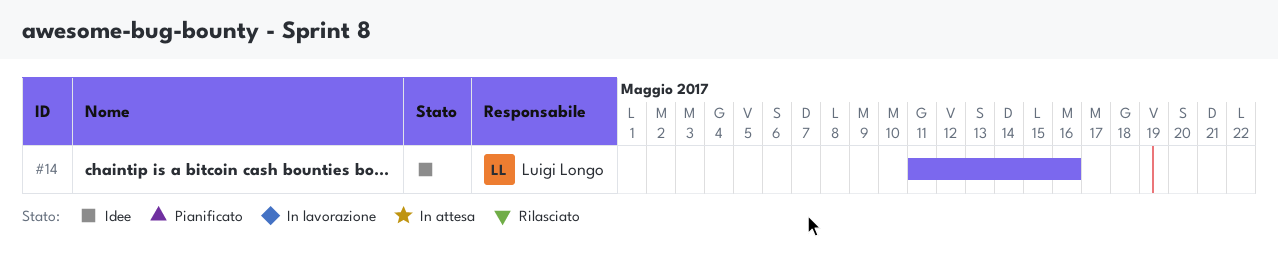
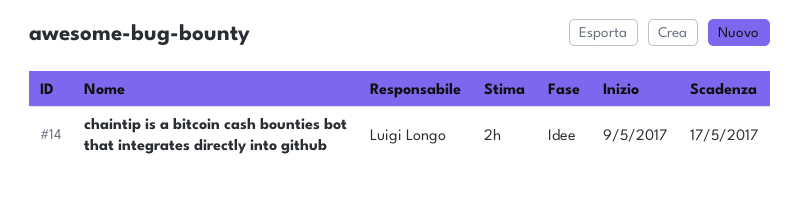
#14, start: May 11 -> May 9
#14, due: May 16 -> May 17

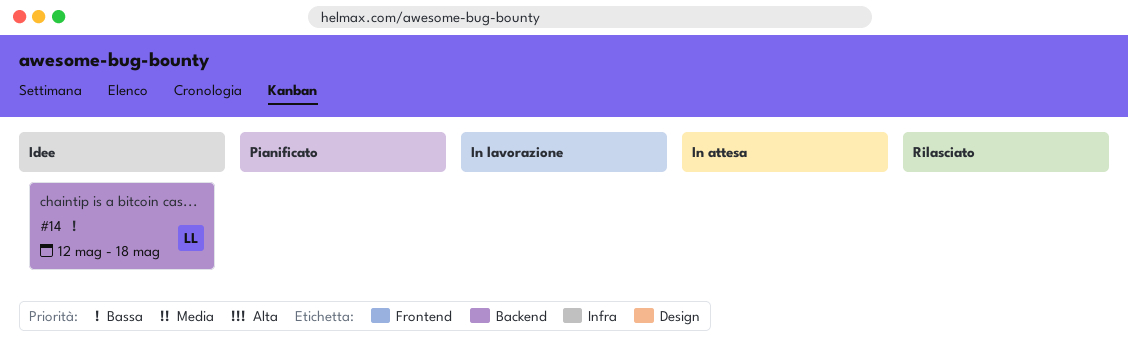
#14, start: May 9 -> May 12
#14, due: May 17 -> May 18

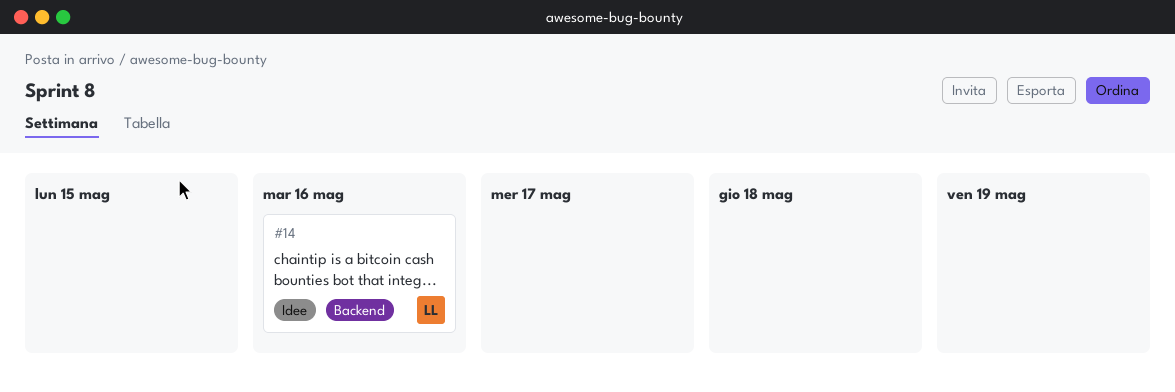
#14, due: May 18 -> May 16

